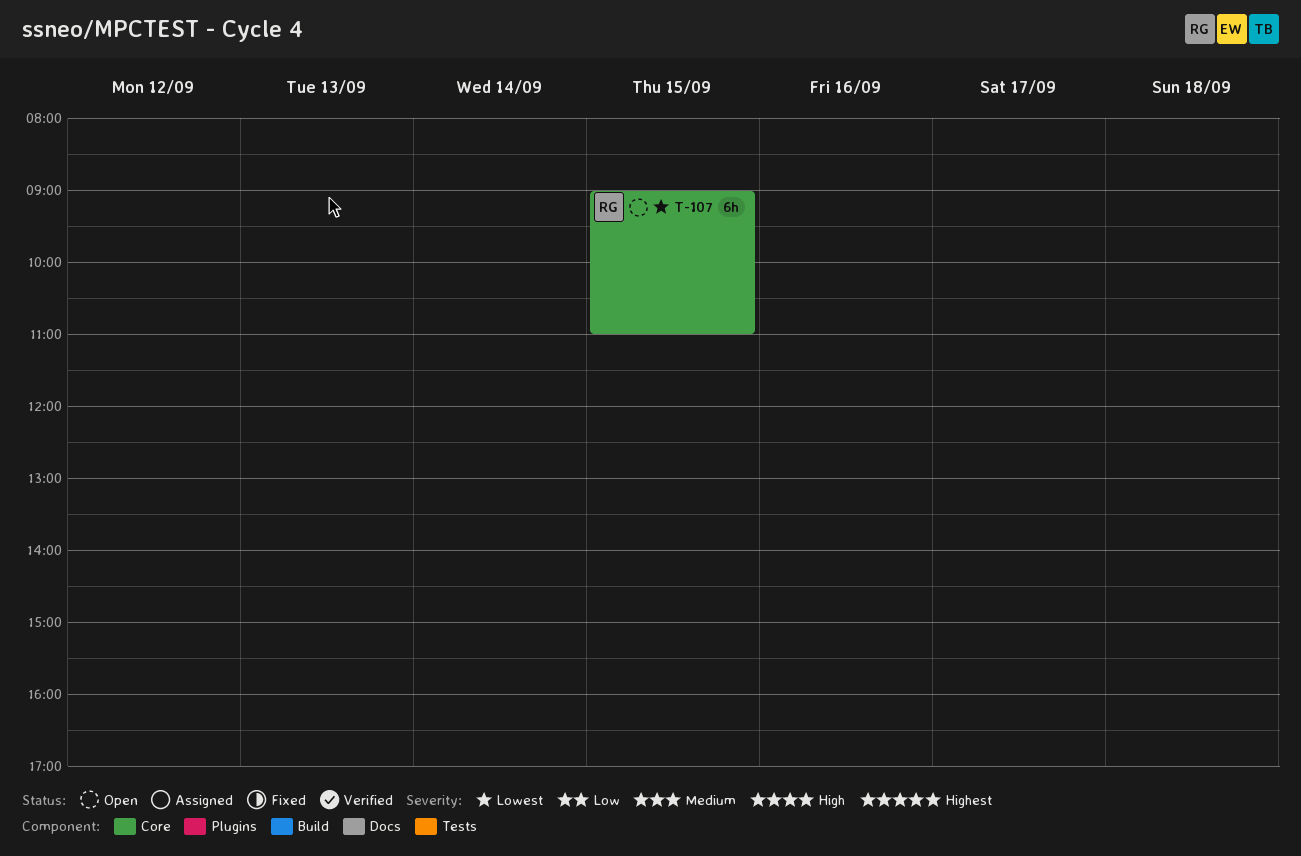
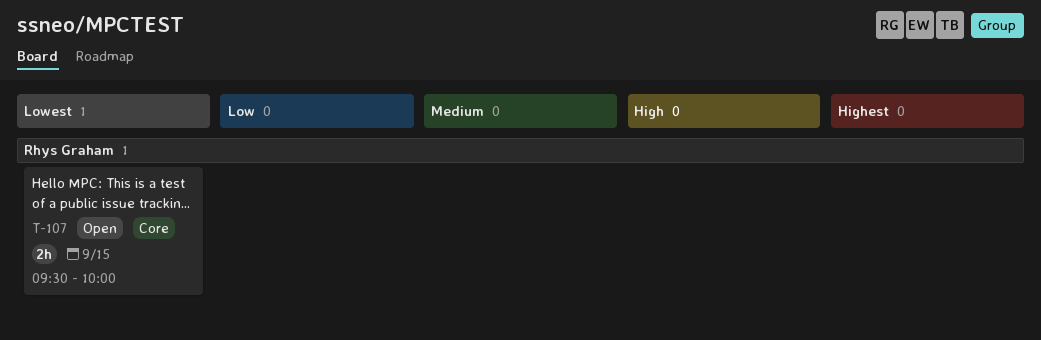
T-107, estimate: 6h -> 2h
T-107, begins: 09:00 -> 09:30
T-107, ends: 11:00 -> 10:00

